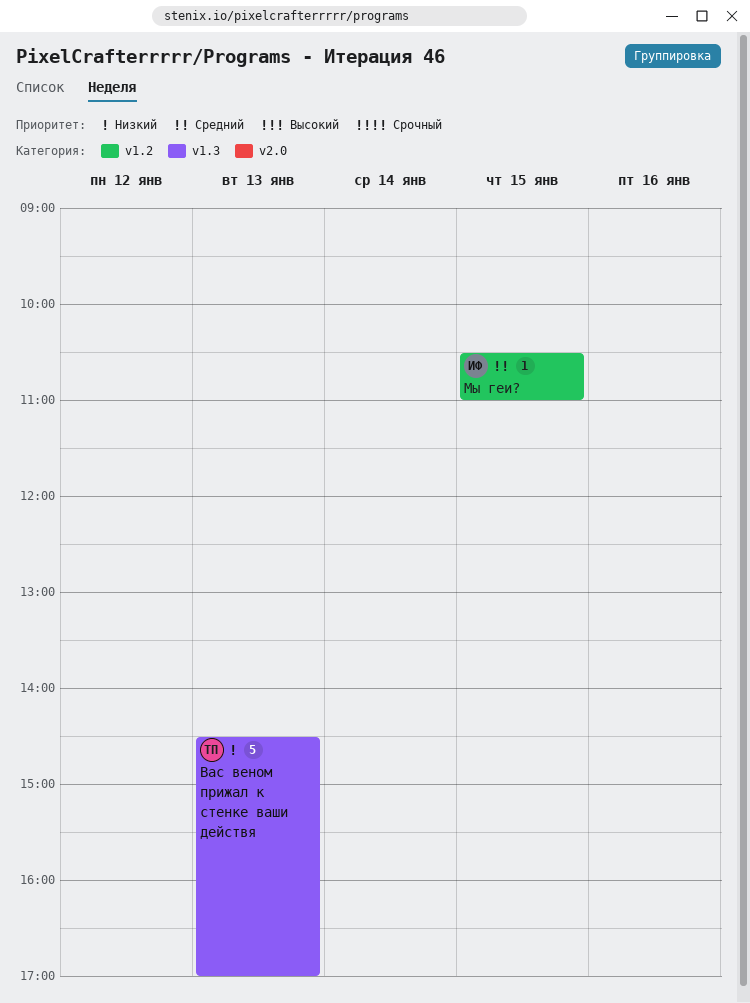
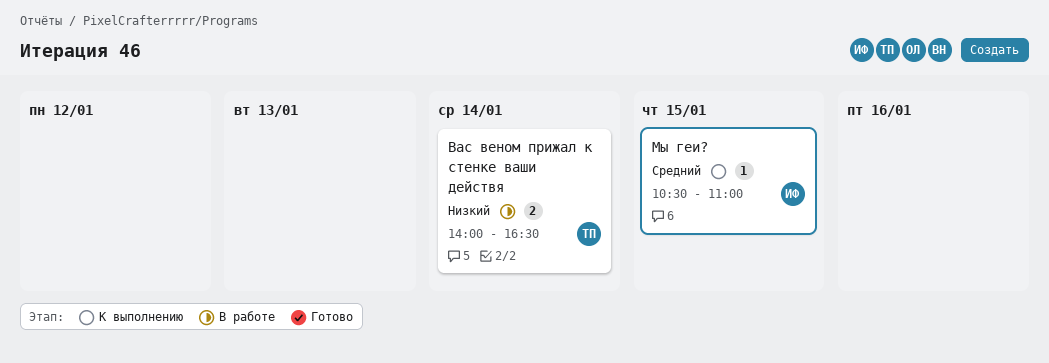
Вас веном прижал к стенке ваши действя, estimate: 5 -> 2
Вас веном прижал к стенке ваши действя, day: Jan 13 -> Jan 14
Вас веном прижал к стенке ваши действя, begins: 14:30 -> 14:00
Вас веном прижал к стенке ваши действя, ends: 17:00 -> 16:30

